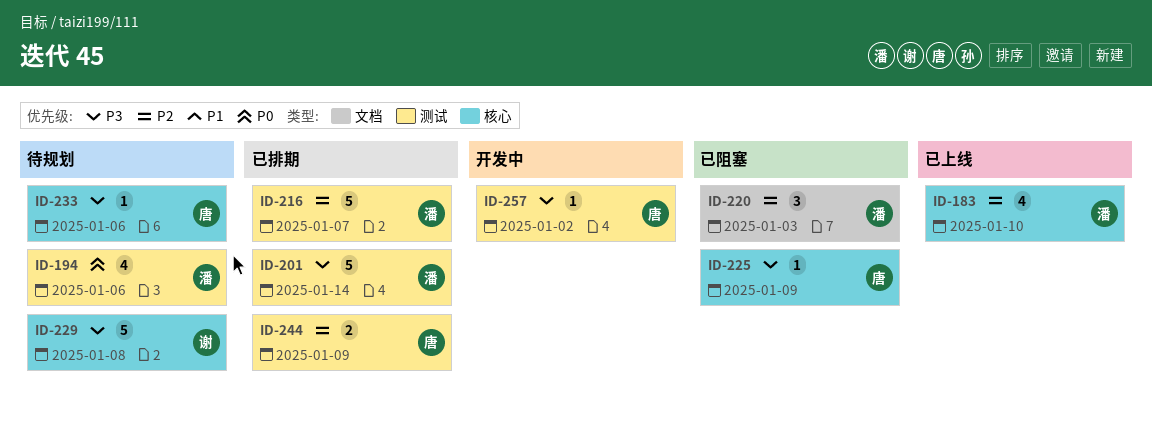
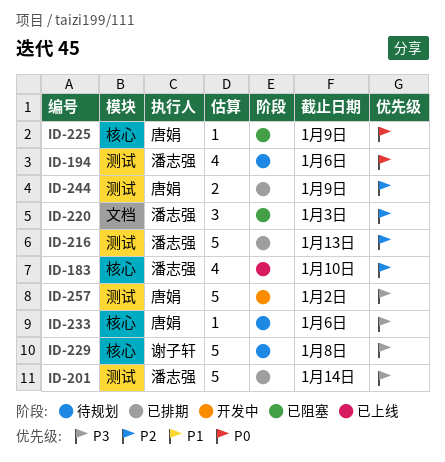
ID-216, due: Jan 7 -> Jan 13
ID-225, priority: P3 -> P0
ID-257, estimate: 1 -> 5

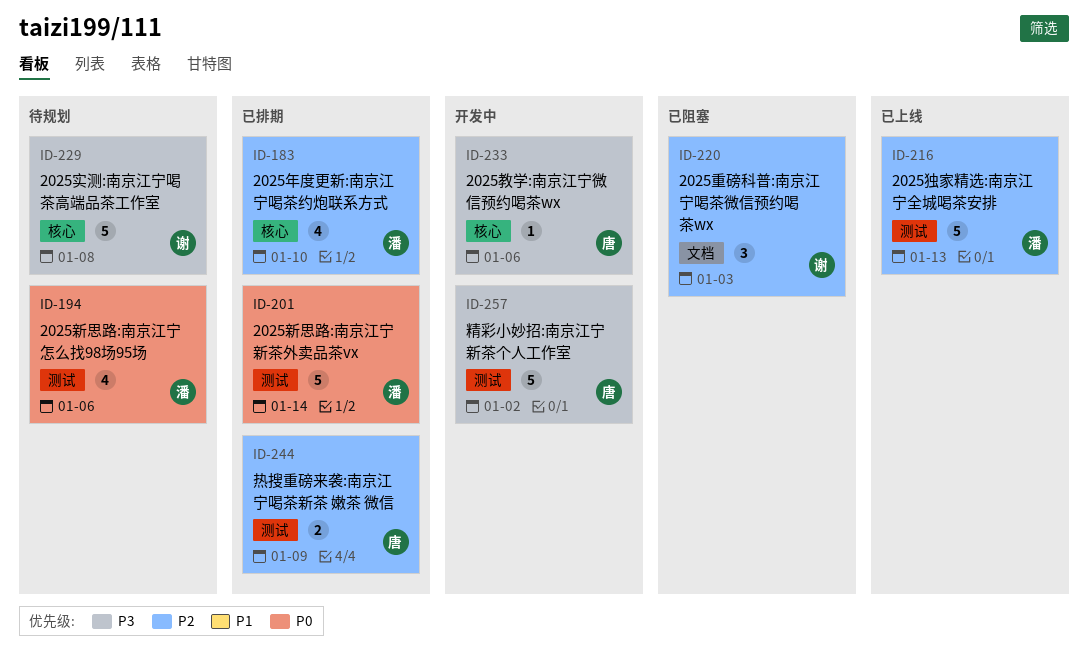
ID-183, status: 已上线 -> 已排期
ID-201, priority: P3 -> P0
ID-216, status: 已排期 -> 已上线
ID-220, owner: 潘志强 -> 谢子轩
ID-225: present -> none
ID-233, status: 待规划 -> 开发中

